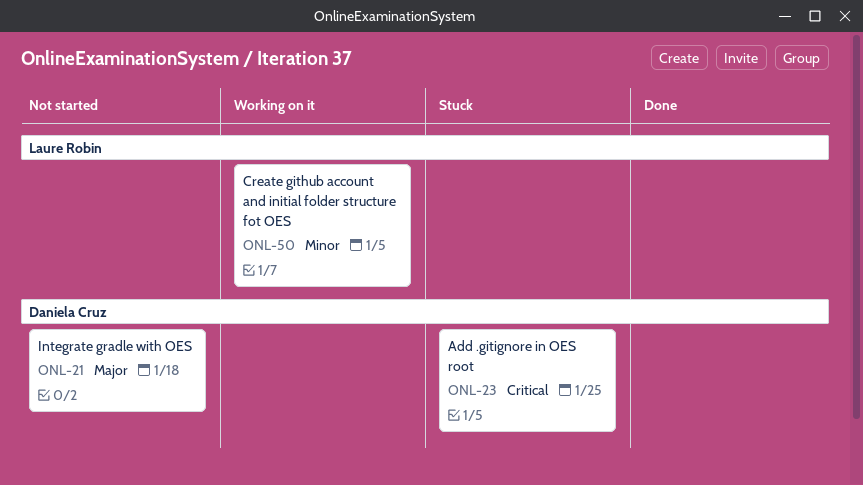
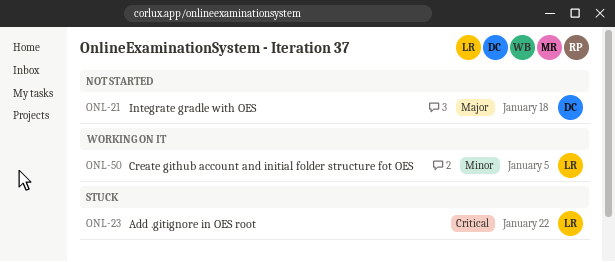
ONL-23, owner: Daniela Cruz -> Laure Robin
ONL-23, due: Jan 25 -> Jan 22

